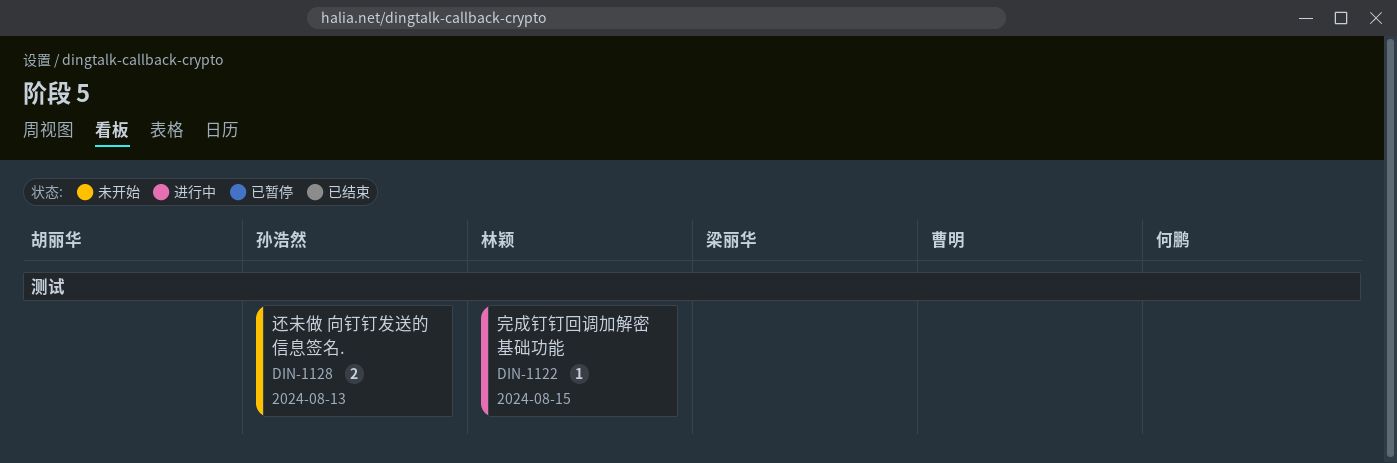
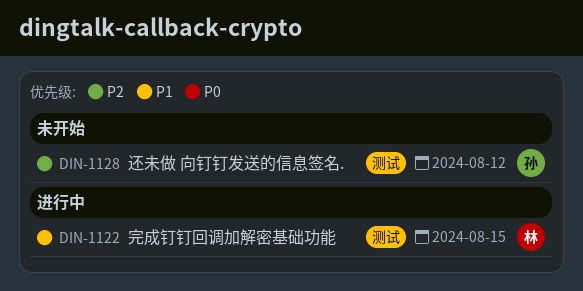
DIN-1128, due: Aug 13 -> Aug 12

